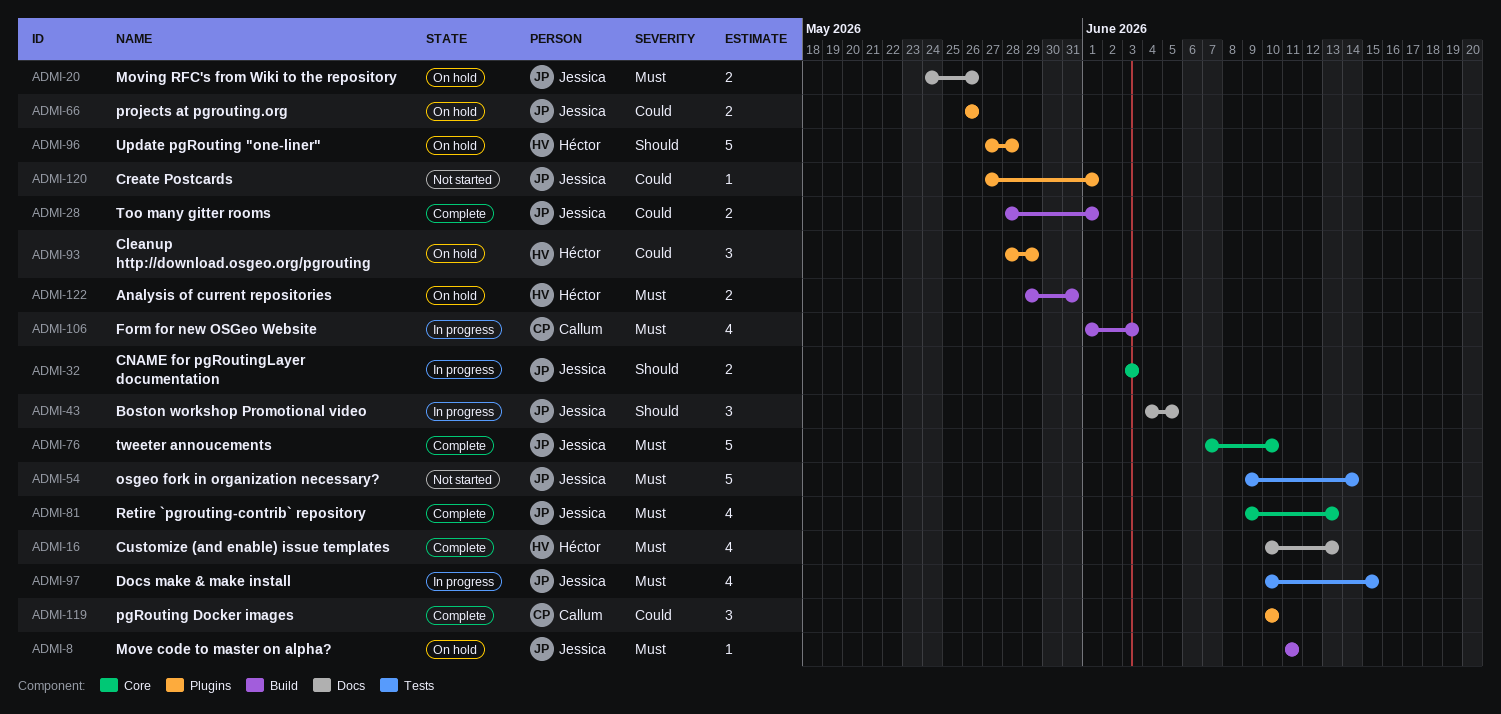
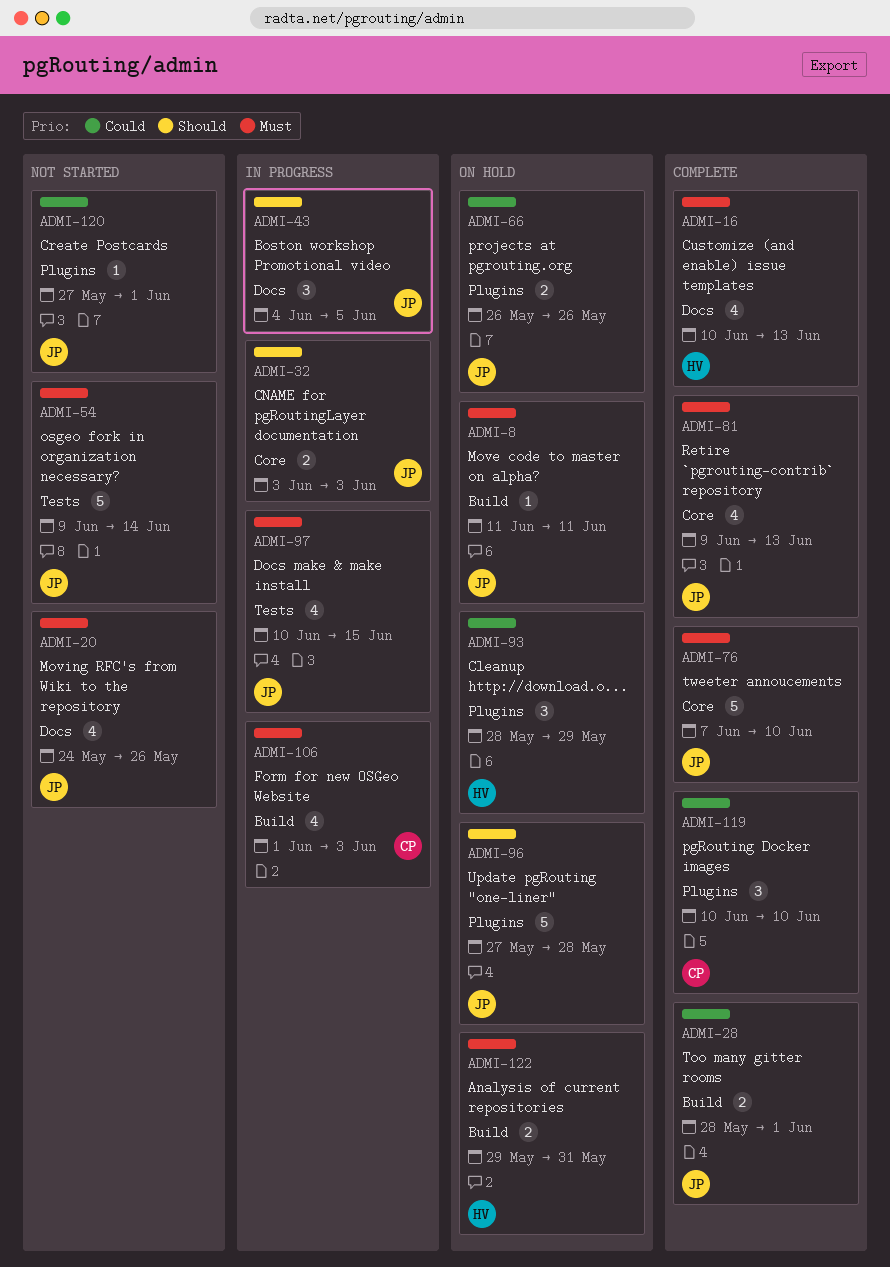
ADMI-20, status: On hold -> Not started
ADMI-20, estimate: 2 -> 4
ADMI-96, owner: Héctor -> Jessica

